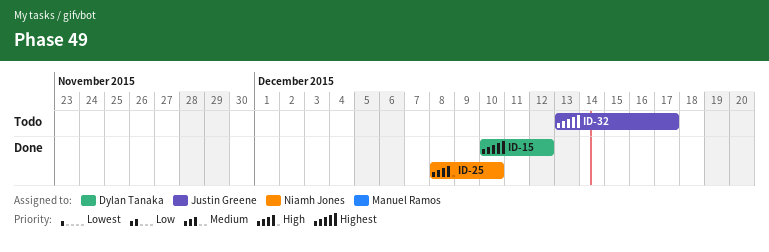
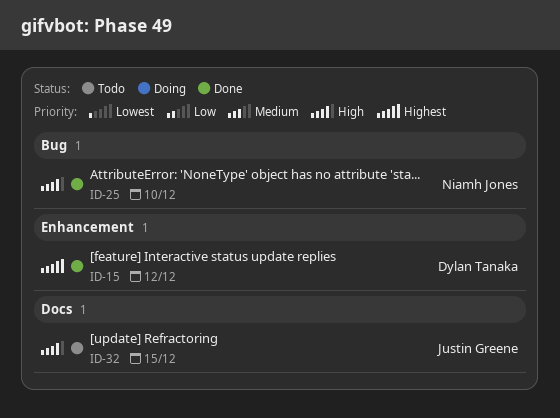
ID-32, priority: Highest -> High
ID-32, due: Dec 17 -> Dec 15

